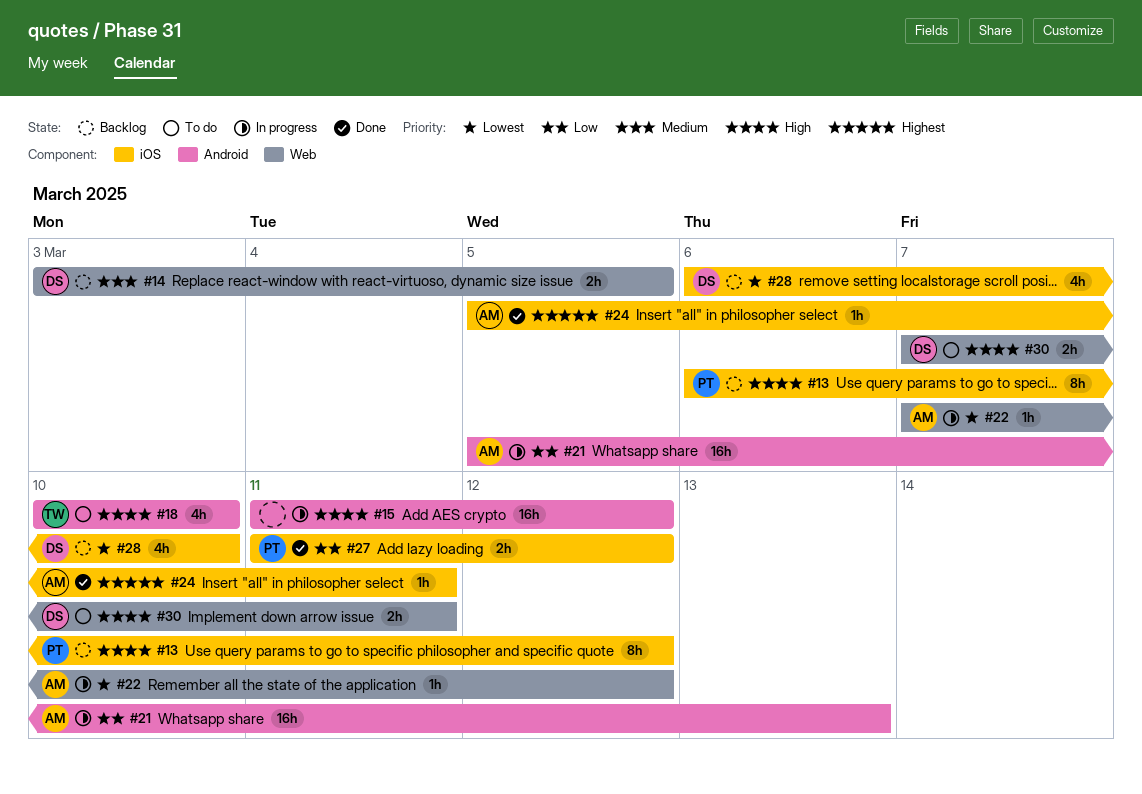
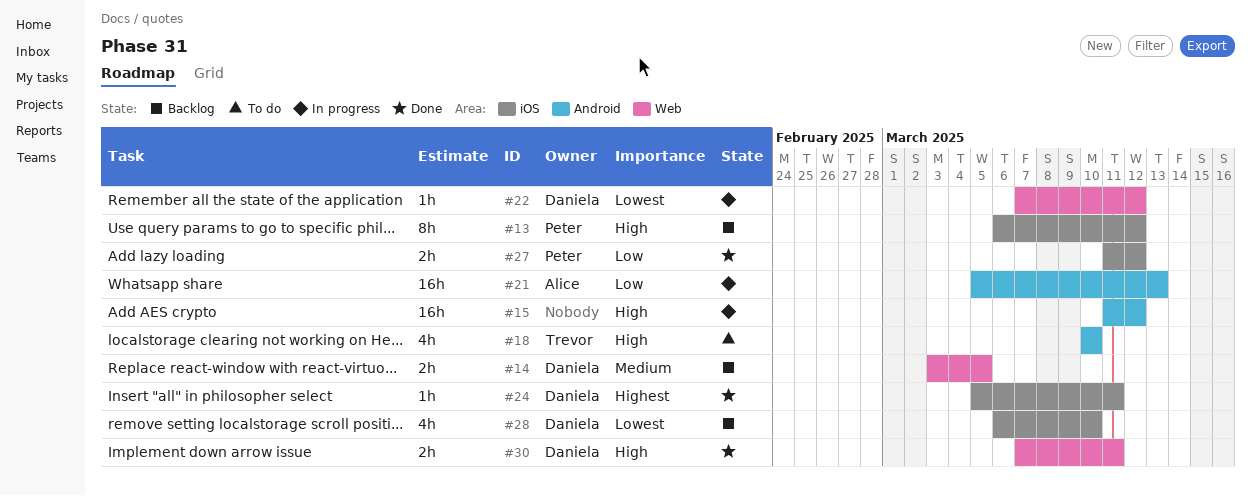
#22, owner: Alice -> Daniela
#24, owner: Alice -> Daniela
#30, status: To do -> Done

